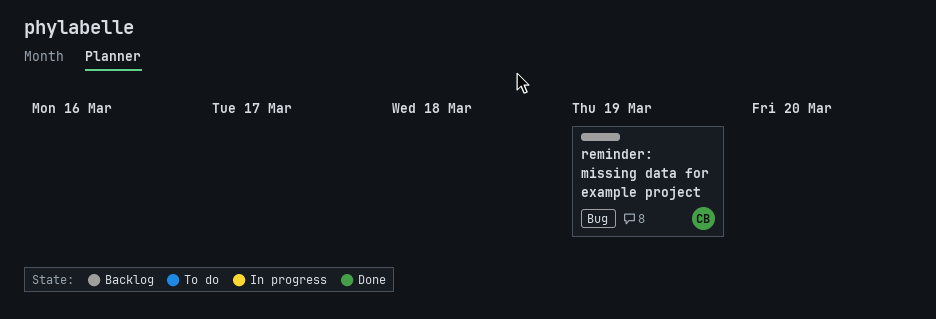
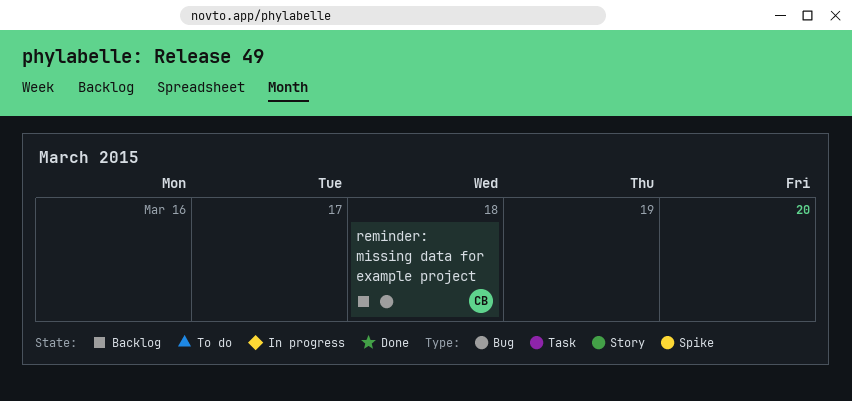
reminder: missing data for example project, due: Mar 19 -> Mar 18

